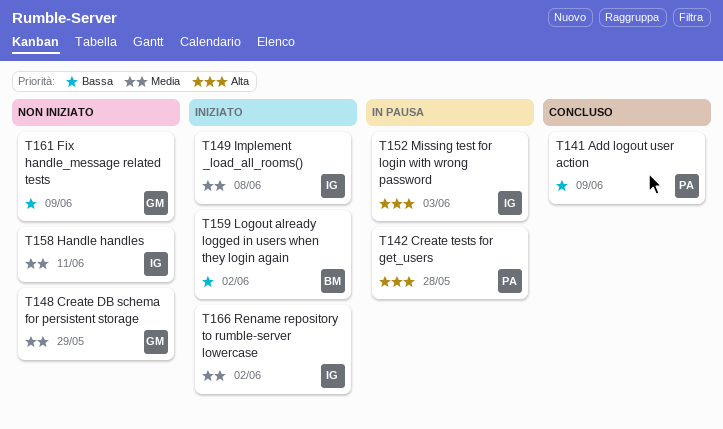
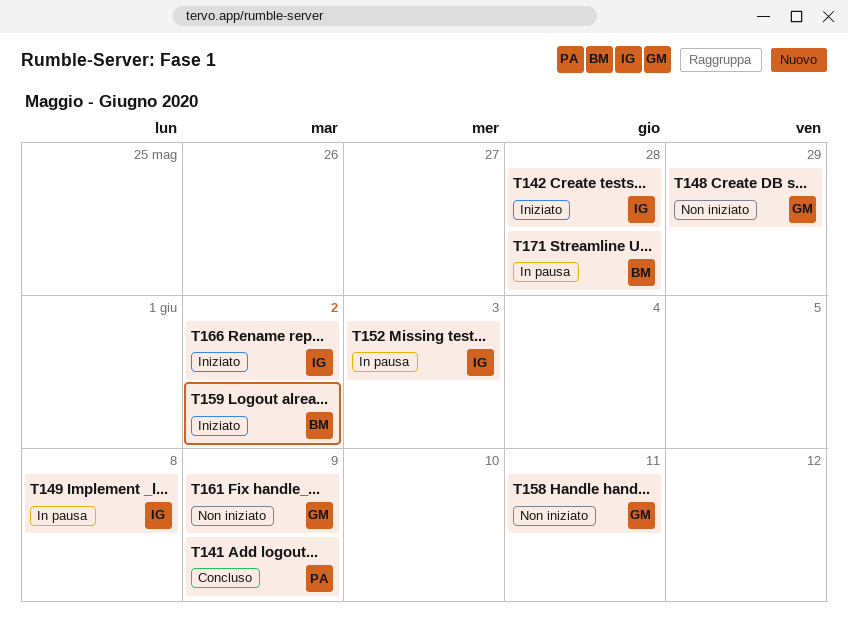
T142, status: In pausa -> Iniziato
T142, owner: PA -> IG
T149, status: Iniziato -> In pausa
T158, owner: IG -> GM
T171: none -> present

